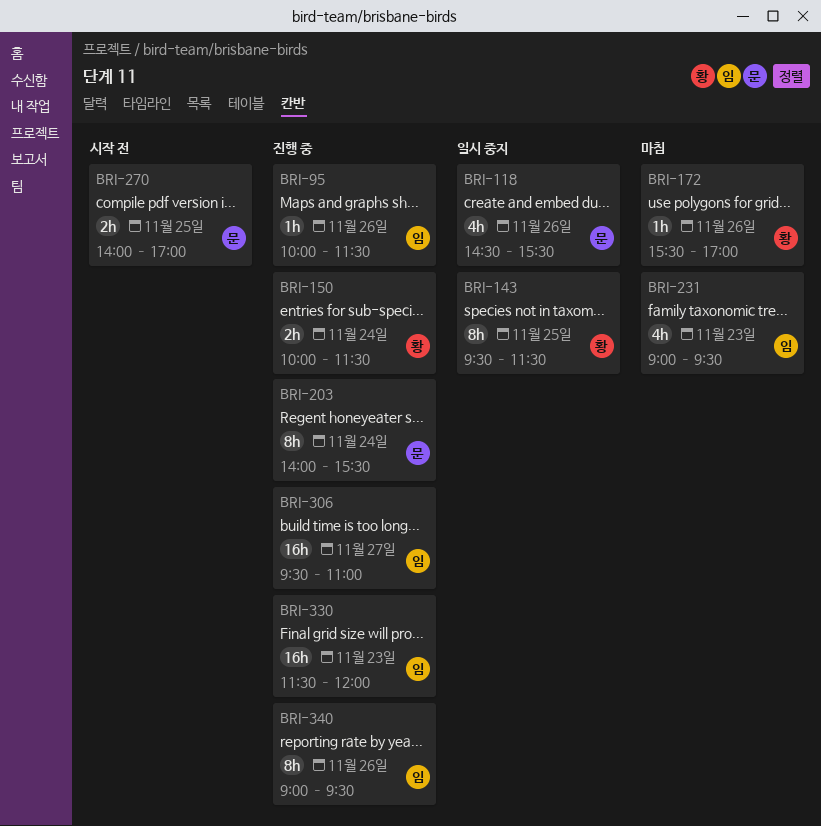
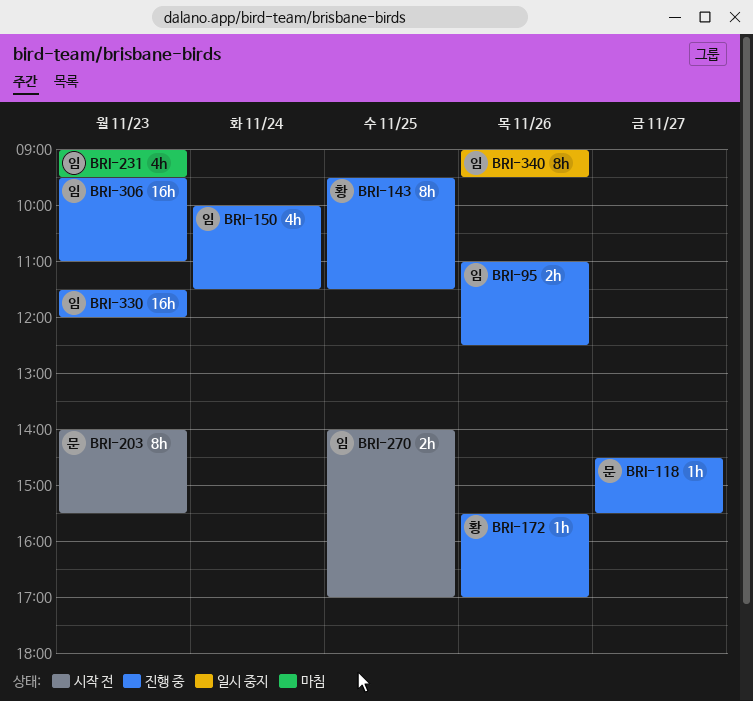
BRI-95, estimate: 1h -> 2h
BRI-95, begins: 10:00 -> 11:00
BRI-95, ends: 11:30 -> 12:30
BRI-118, status: 일시 중지 -> 진행 중
BRI-118, estimate: 4h -> 1h
BRI-118, day: Nov 26 -> Nov 27
BRI-143, status: 일시 중지 -> 진행 중
BRI-150, owner: 황 -> 임
BRI-150, estimate: 2h -> 4h
BRI-172, status: 마침 -> 진행 중
BRI-203, status: 진행 중 -> 시작 전
BRI-203, day: Nov 24 -> Nov 23
BRI-270, owner: 문 -> 임
BRI-306, day: Nov 27 -> Nov 23
BRI-340, status: 진행 중 -> 일시 중지

